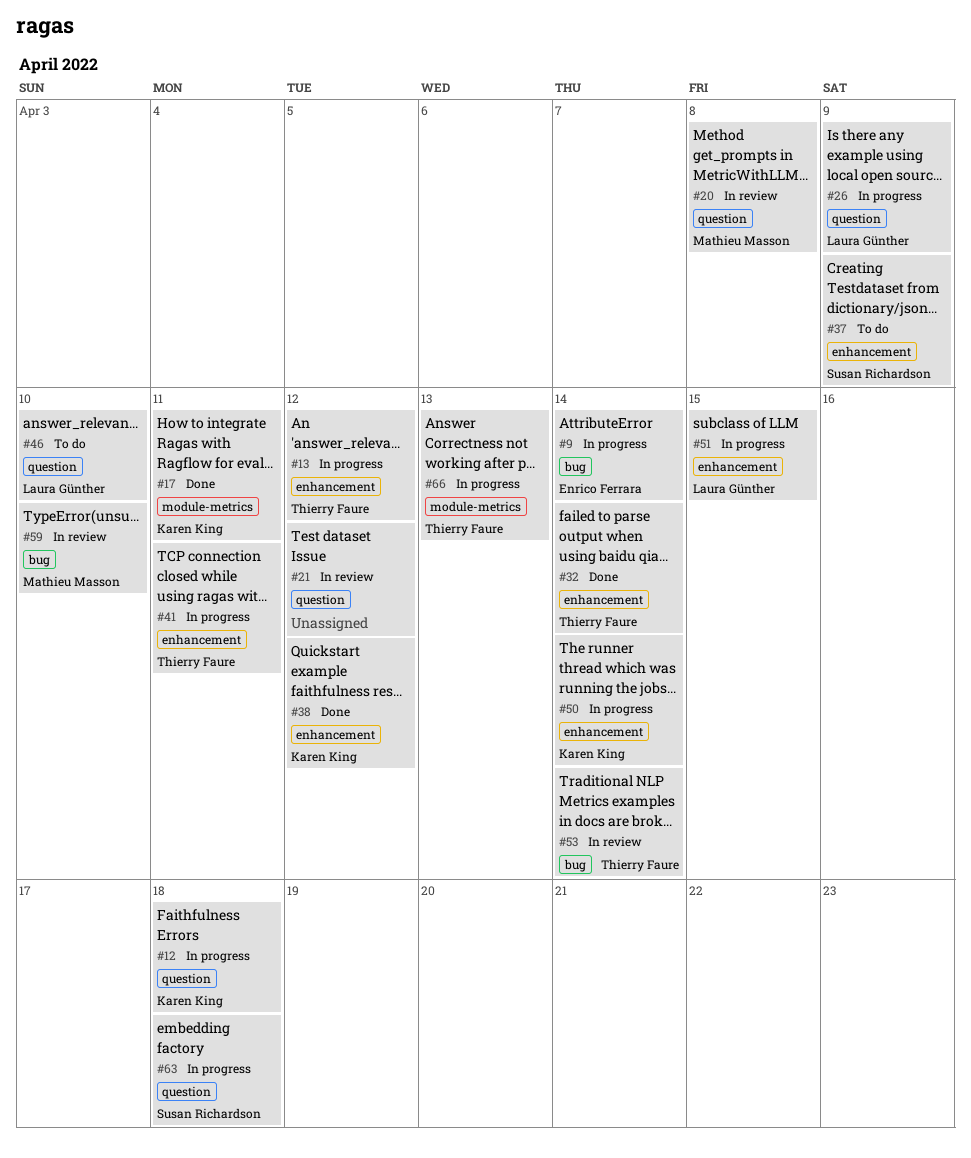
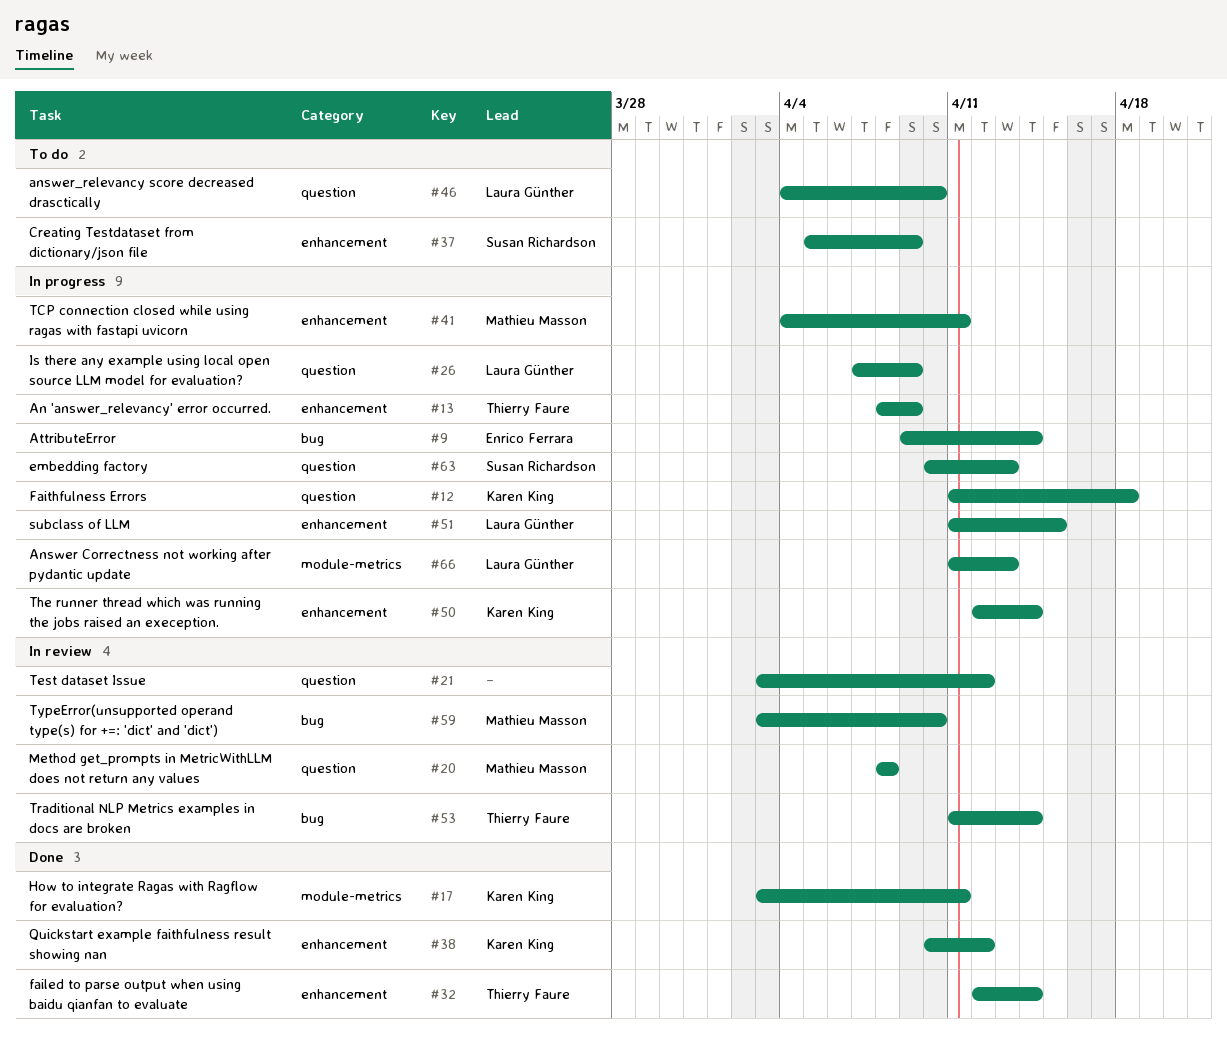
#13, due: Apr 12 -> Apr 9
#41, owner: Thierry Faure -> Mathieu Masson
#63, due: Apr 18 -> Apr 13
#66, owner: Thierry Faure -> Laura Günther

